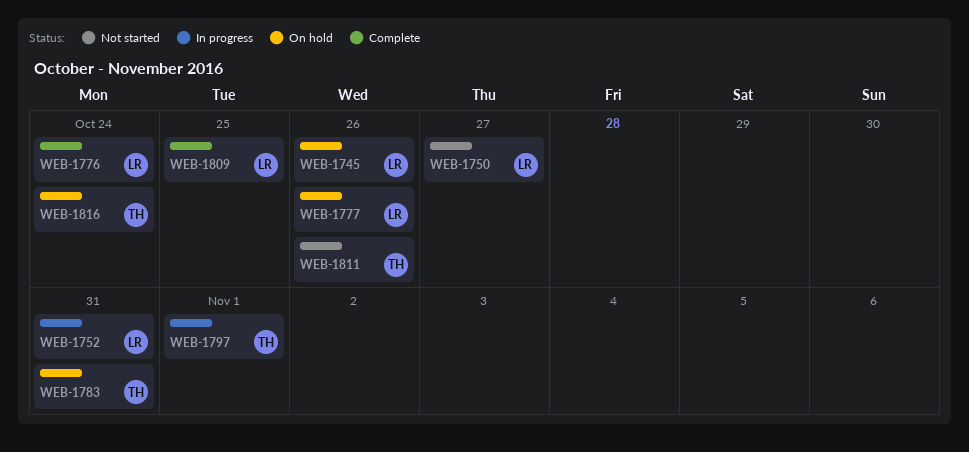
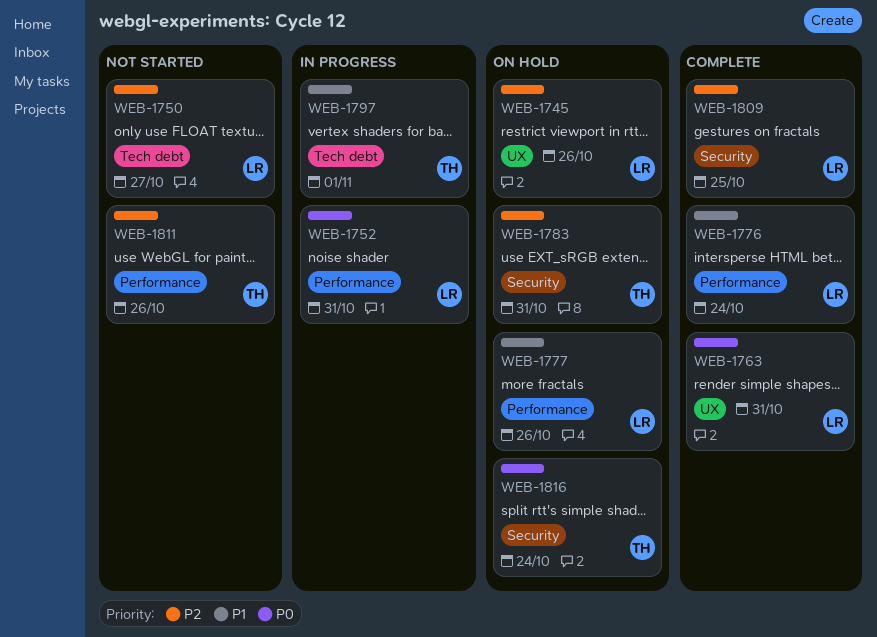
WEB-1763: none -> present

